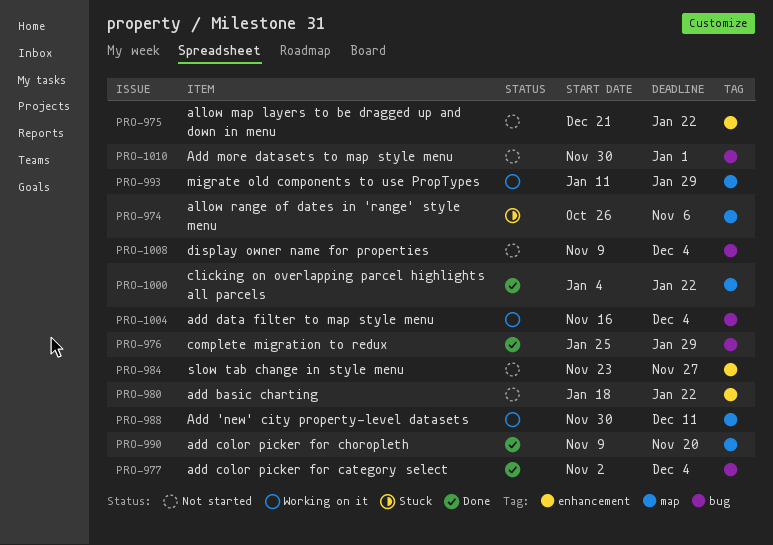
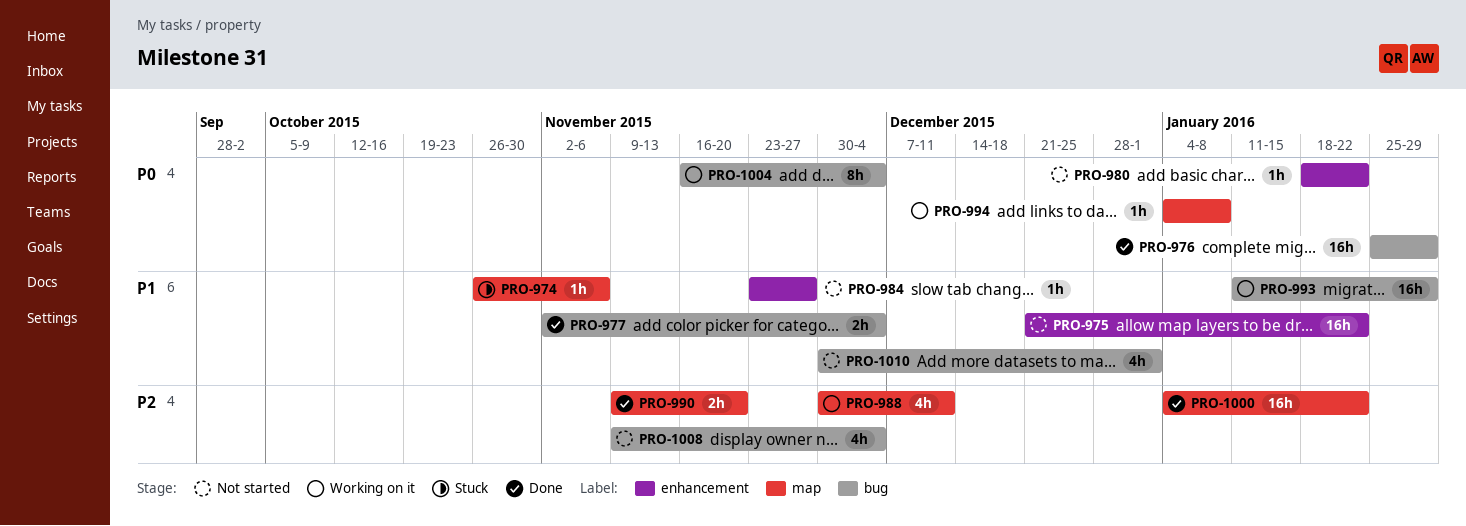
PRO-993, label: map -> bug
PRO-994: none -> present

